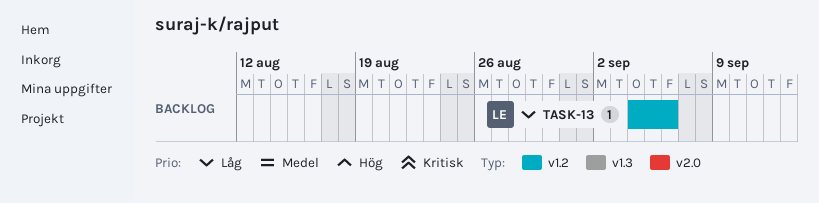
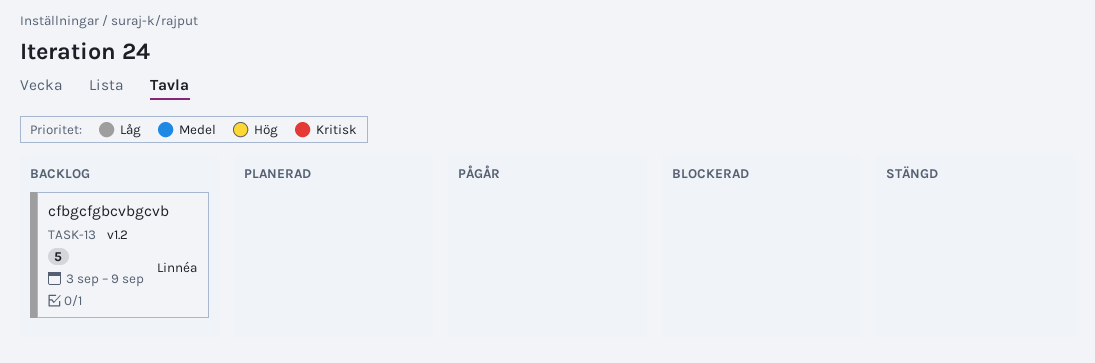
TASK-13, estimate: 1 -> 5
TASK-13, start: Sep 4 -> Sep 3
TASK-13, due: Sep 6 -> Sep 9

